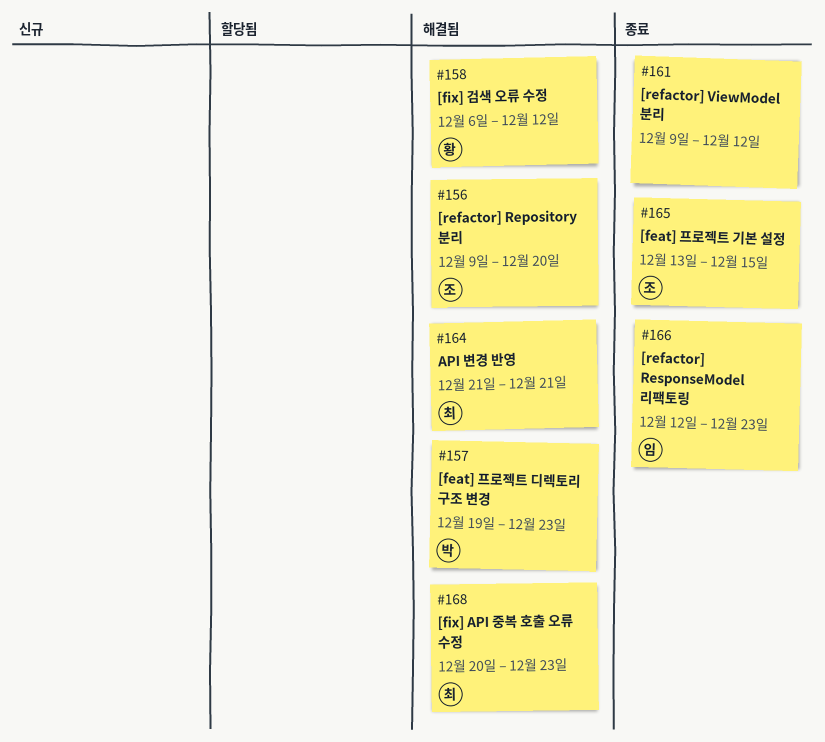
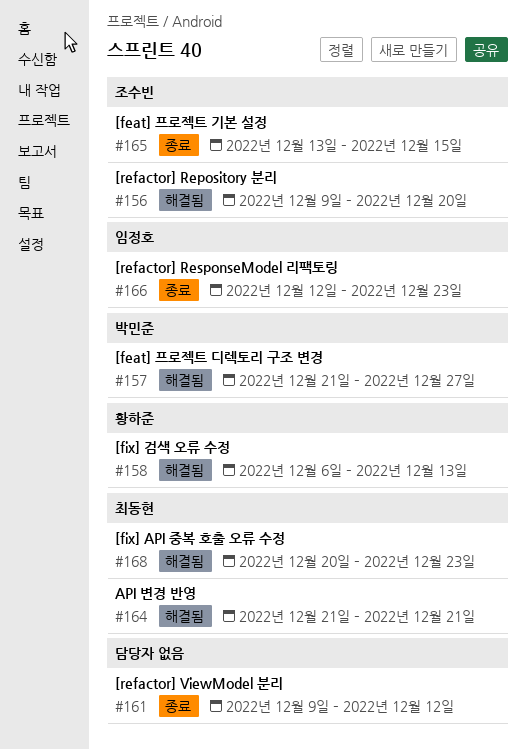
#157, start: Dec 19 -> Dec 21
#157, due: Dec 23 -> Dec 27
#158, due: Dec 12 -> Dec 13

